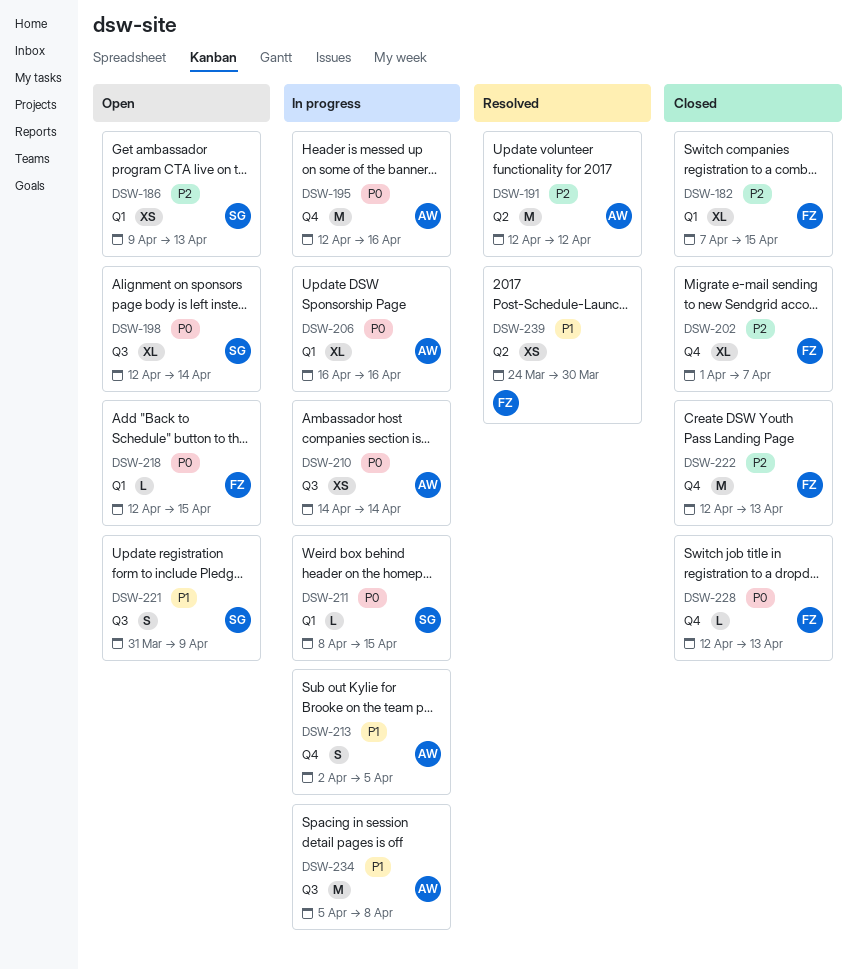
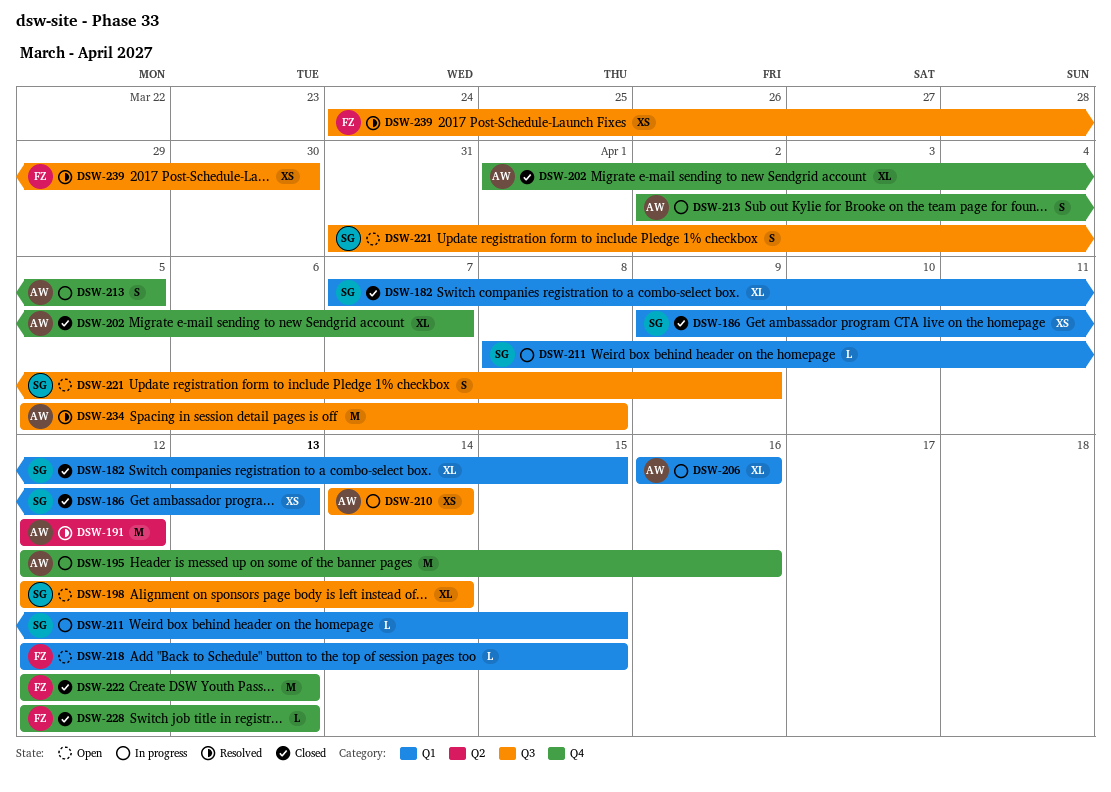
DSW-182, owner: FZ -> SG
DSW-186, status: Open -> Closed
DSW-202, owner: FZ -> AW
DSW-234, status: In progress -> Resolved
DSW-239, label: Q2 -> Q3

